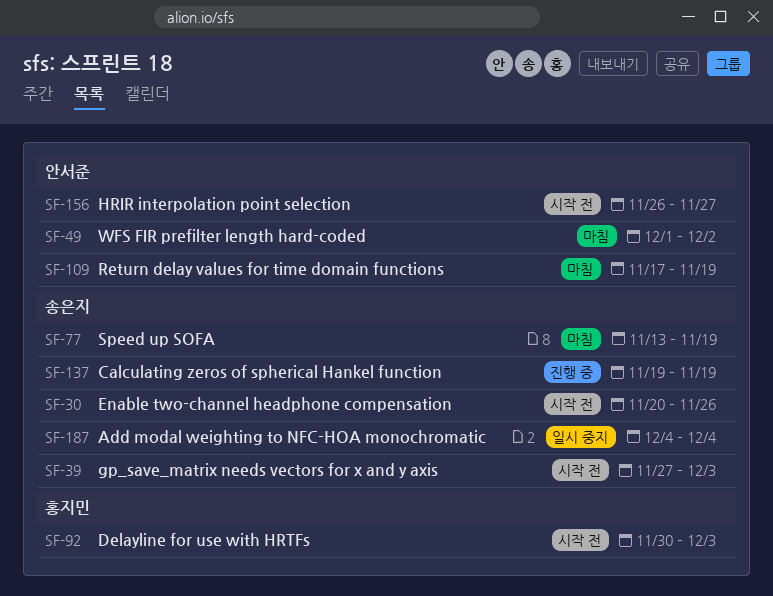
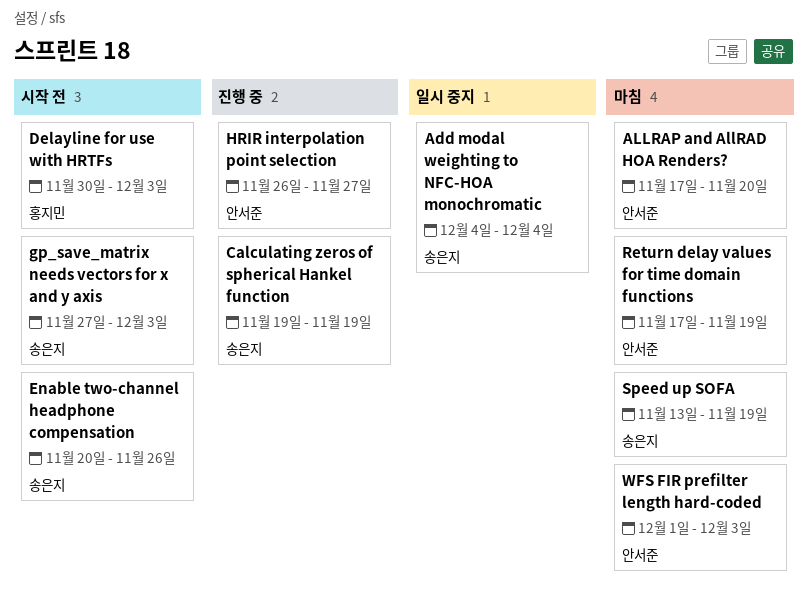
ALLRAP and AllRAD HOA Renders?: none -> present
HRIR interpolation point selection, status: 시작 전 -> 진행 중
WFS FIR prefilter length hard-coded, due: Dec 2 -> Dec 3

